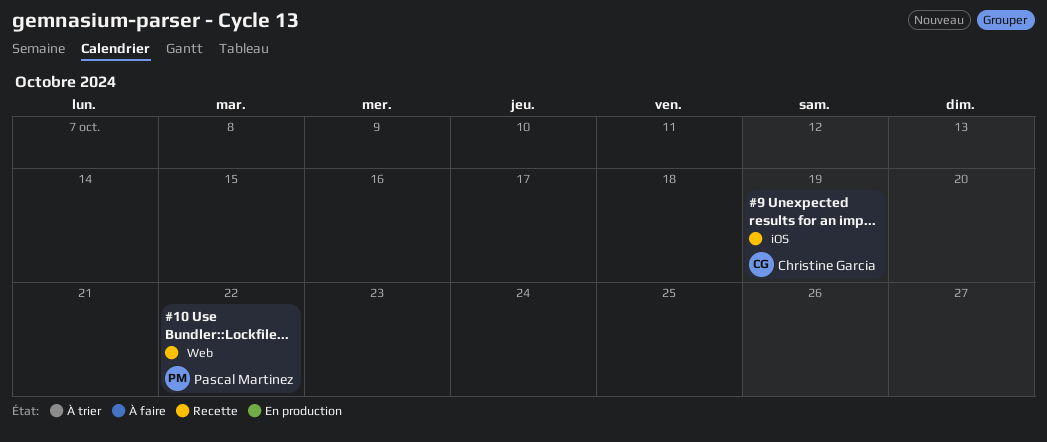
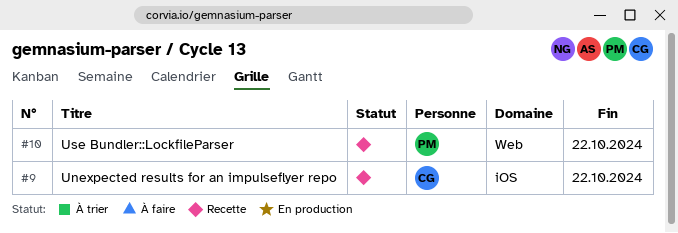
#9, due: Oct 19 -> Oct 22

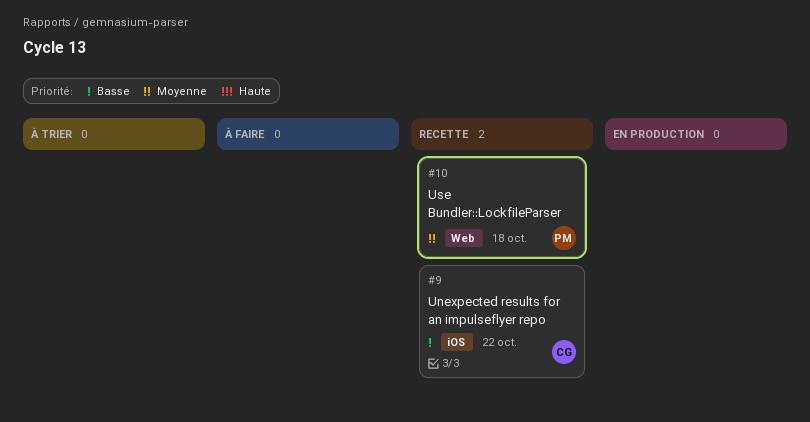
#10, due: Oct 22 -> Oct 18

